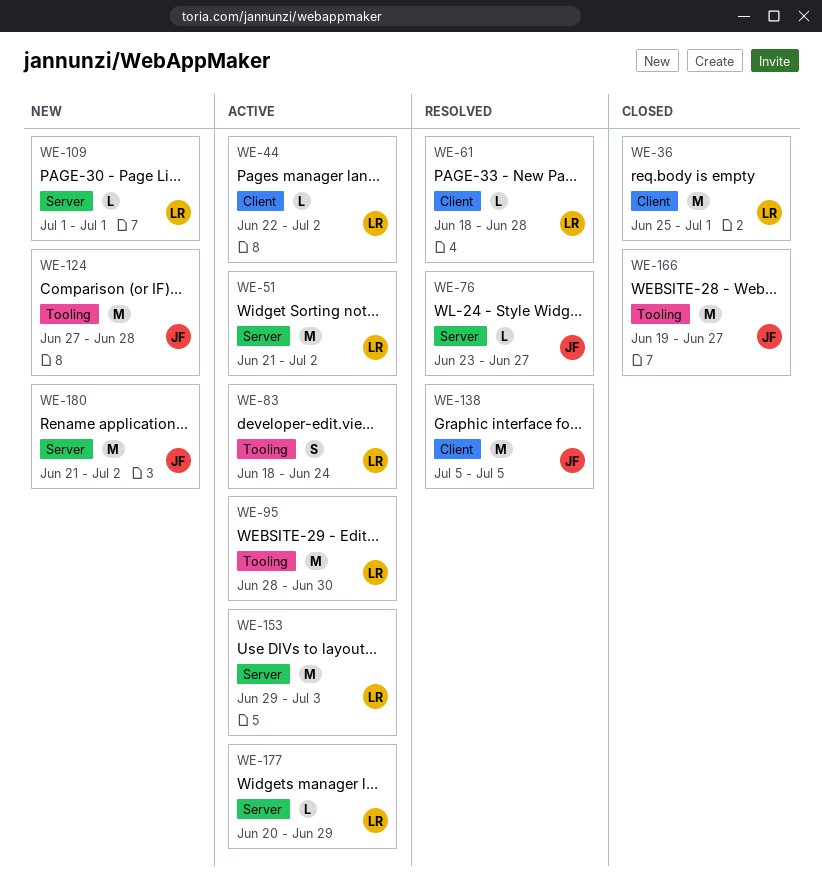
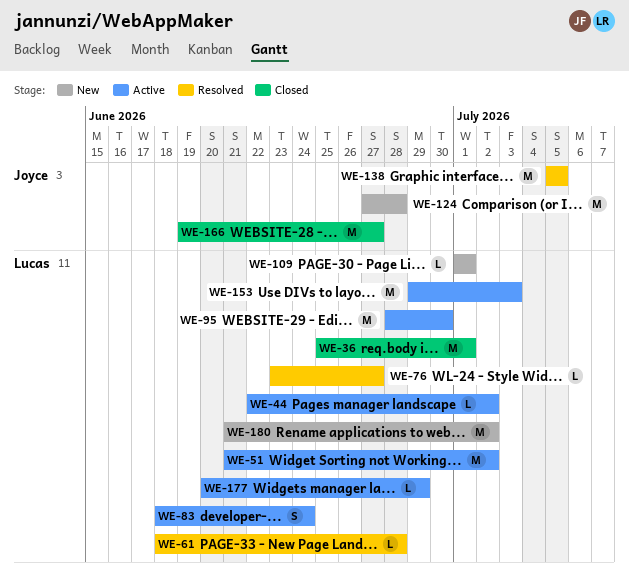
WE-76, owner: Joyce -> Lucas
WE-180, owner: Joyce -> Lucas

